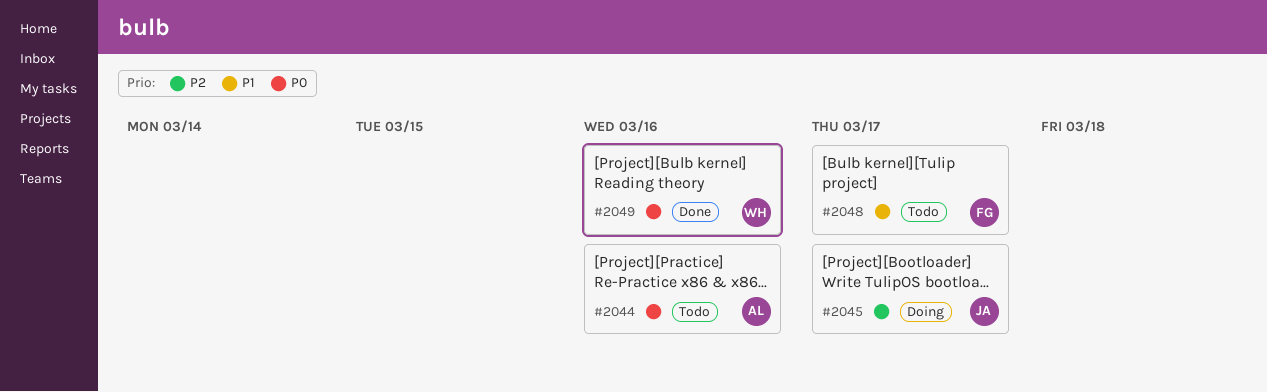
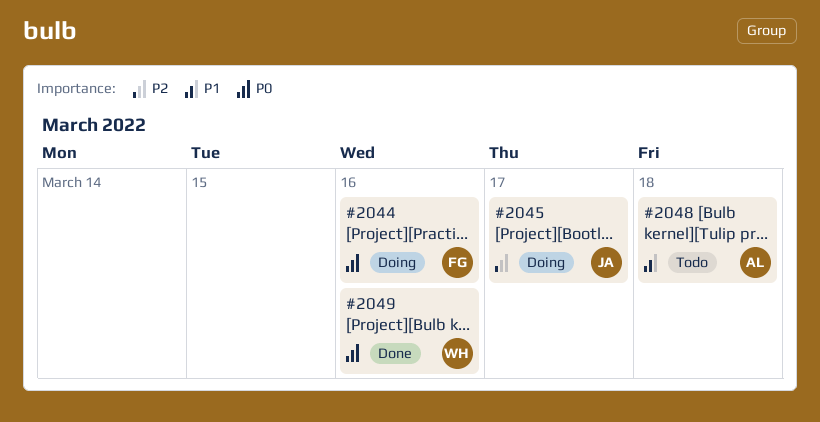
#2044, status: Todo -> Doing
#2044, owner: AL -> FG
#2048, owner: FG -> AL
#2048, due: Mar 17 -> Mar 18

